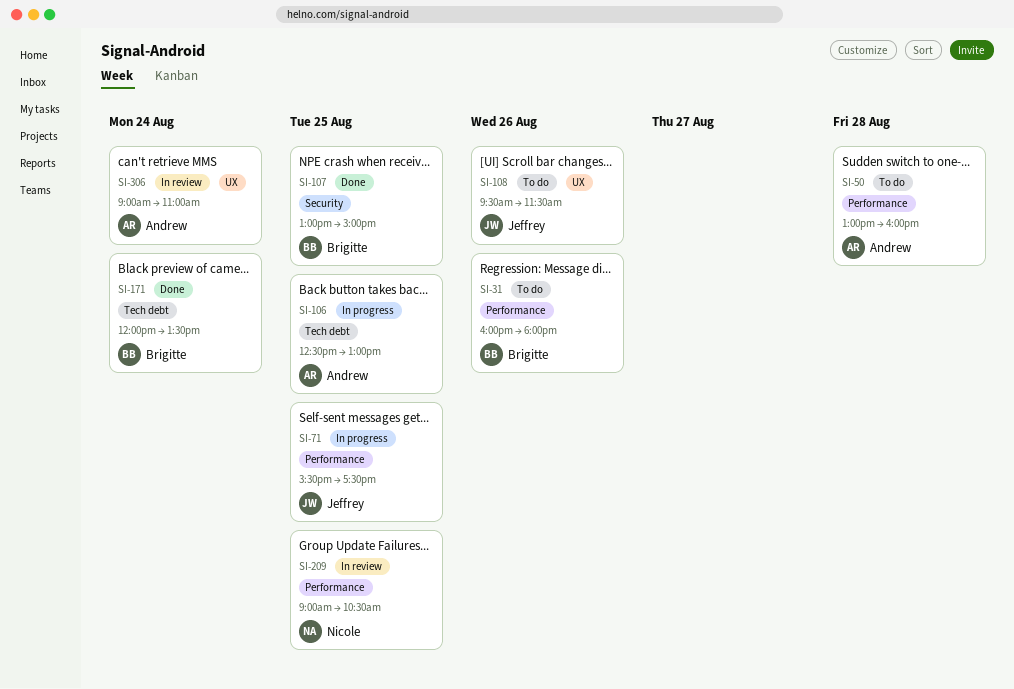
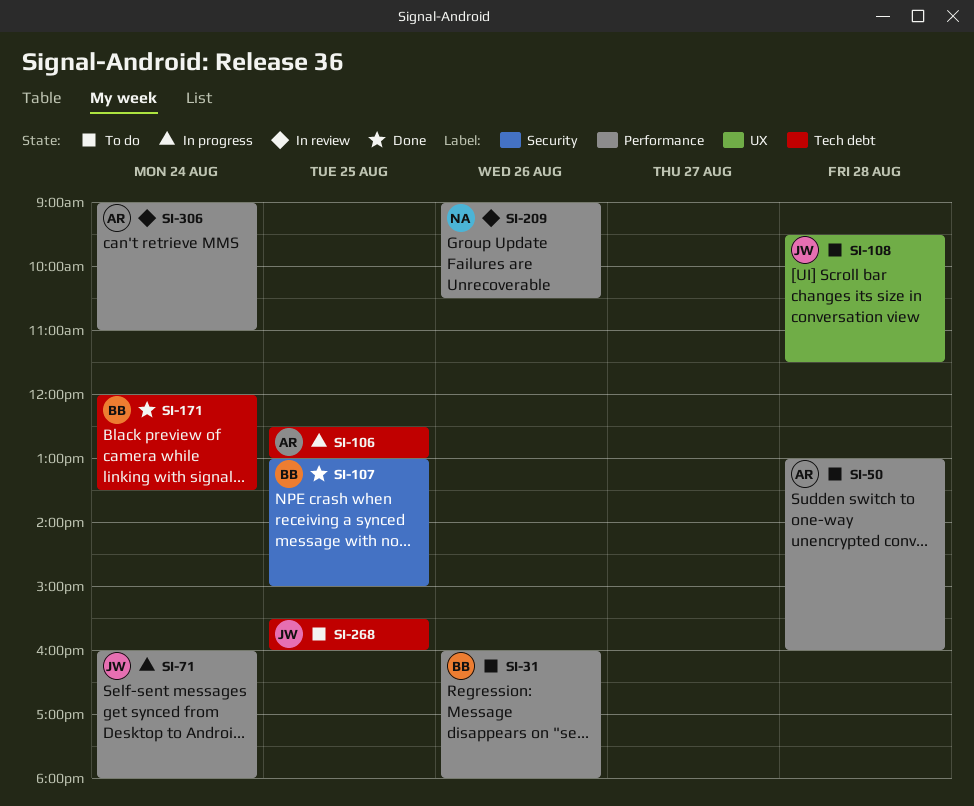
SI-71, day: Aug 25 -> Aug 24
SI-71, begins: 15:30 -> 16:00
SI-71, ends: 17:30 -> 18:00
SI-108, day: Aug 26 -> Aug 28
SI-209, day: Aug 25 -> Aug 26
SI-268: none -> present
SI-306, label: UX -> Performance

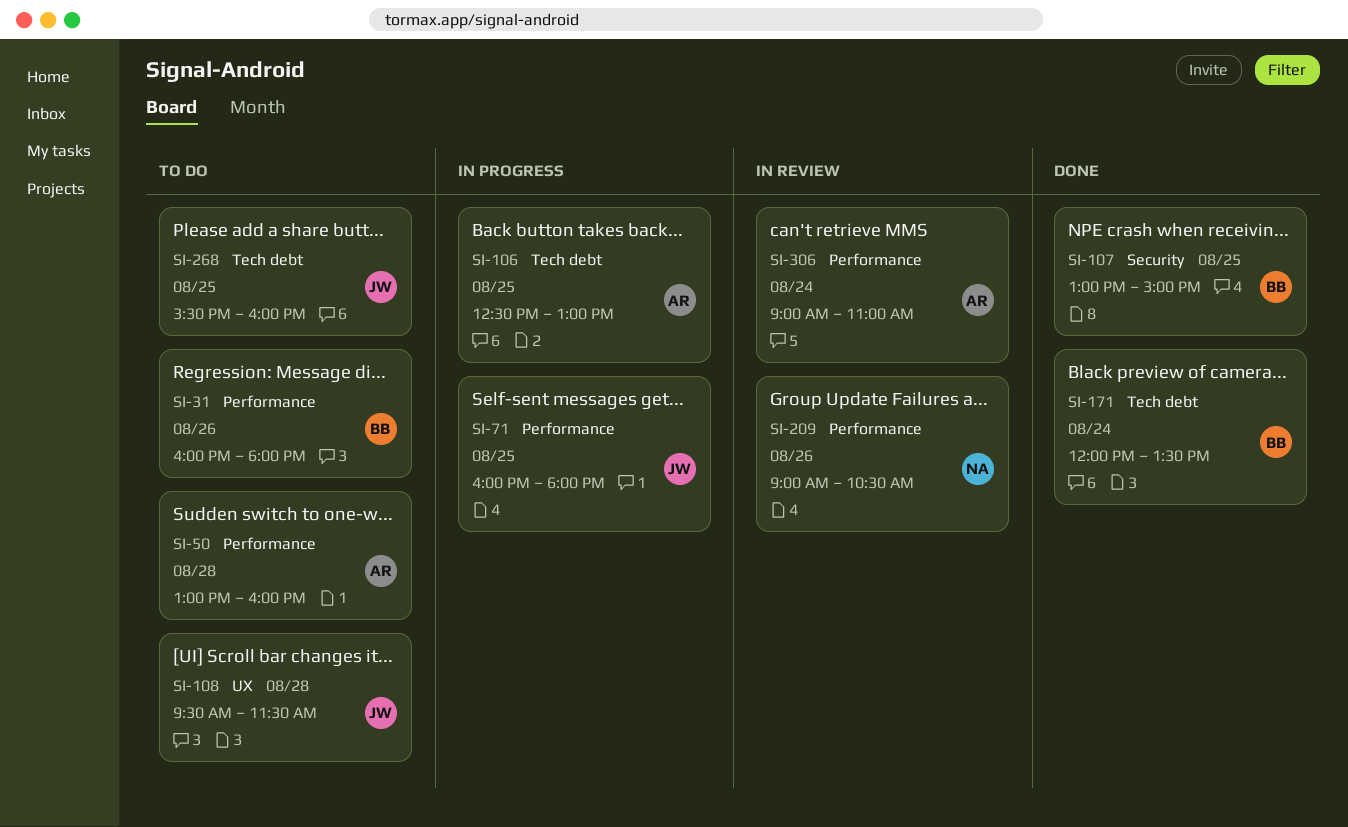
SI-71, day: Aug 24 -> Aug 25

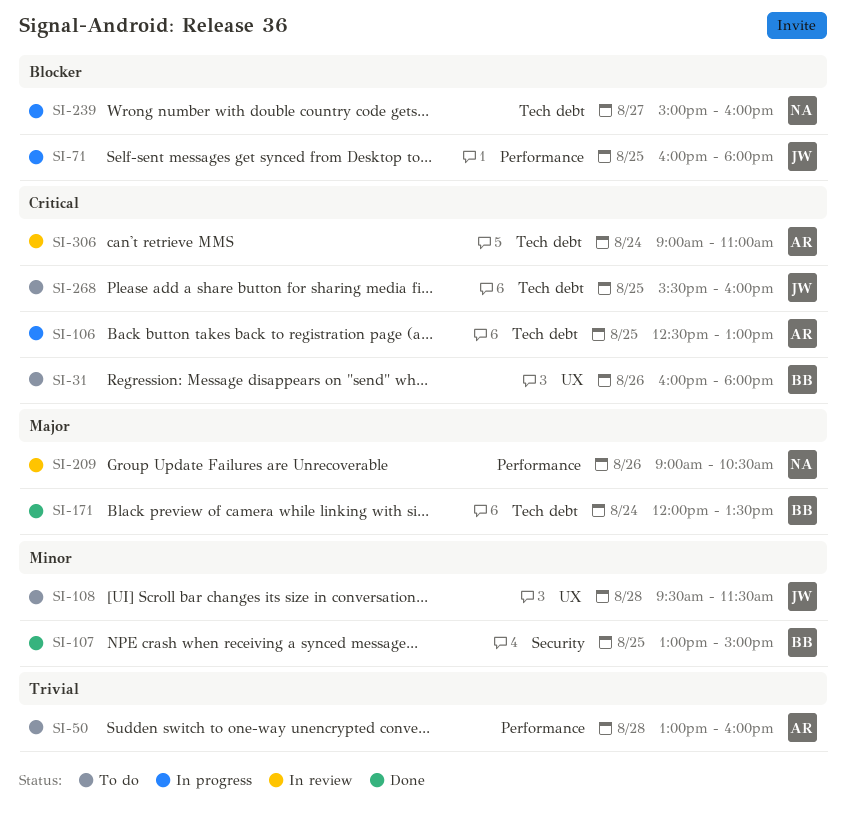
SI-31, label: Performance -> UX
SI-239: none -> present
SI-306, label: Performance -> Tech debt

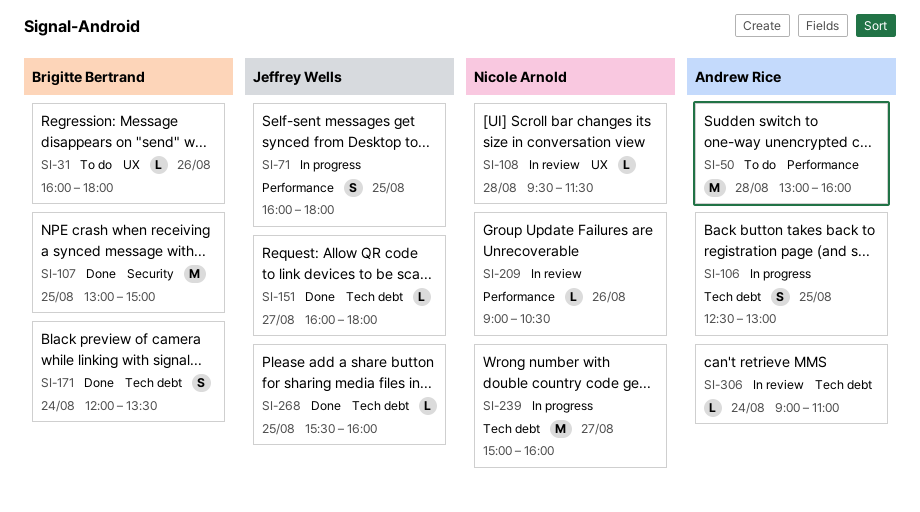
SI-108, status: To do -> In review
SI-108, owner: Jeffrey Wells -> Nicole Arnold
SI-151: none -> present
SI-268, status: To do -> Done

